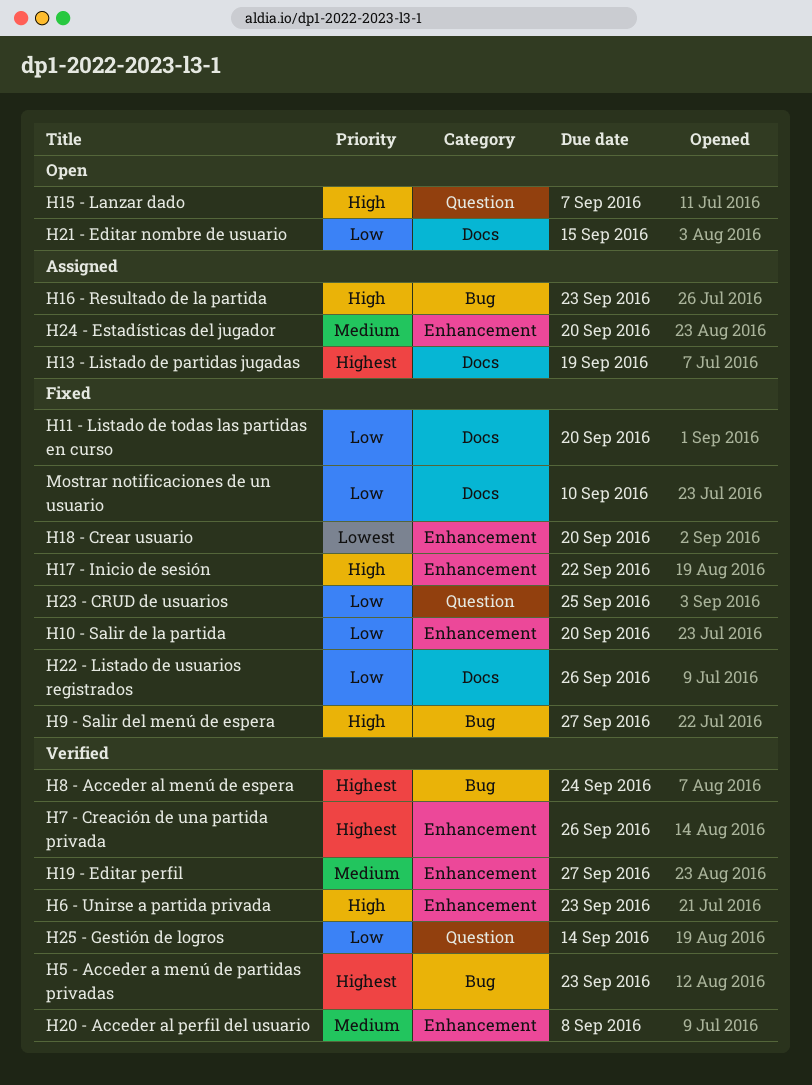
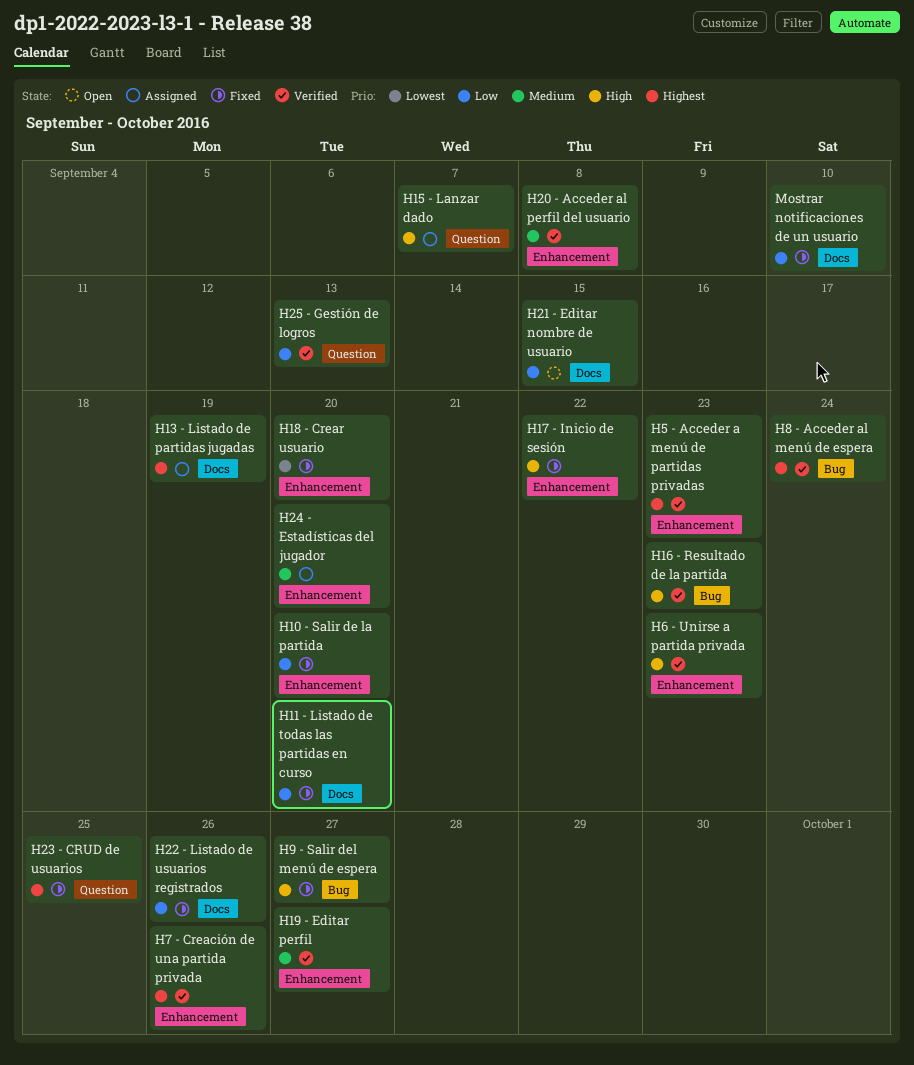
H15 - Lanzar dado, status: Open -> Assigned
H16 - Resultado de la partida, status: Assigned -> Verified
H23 - CRUD de usuarios, priority: Low -> Highest
H25 - Gestión de logros, due: Sep 14 -> Sep 13
H5 - Acceder a menú de partidas privadas, label: Bug -> Enhancement

